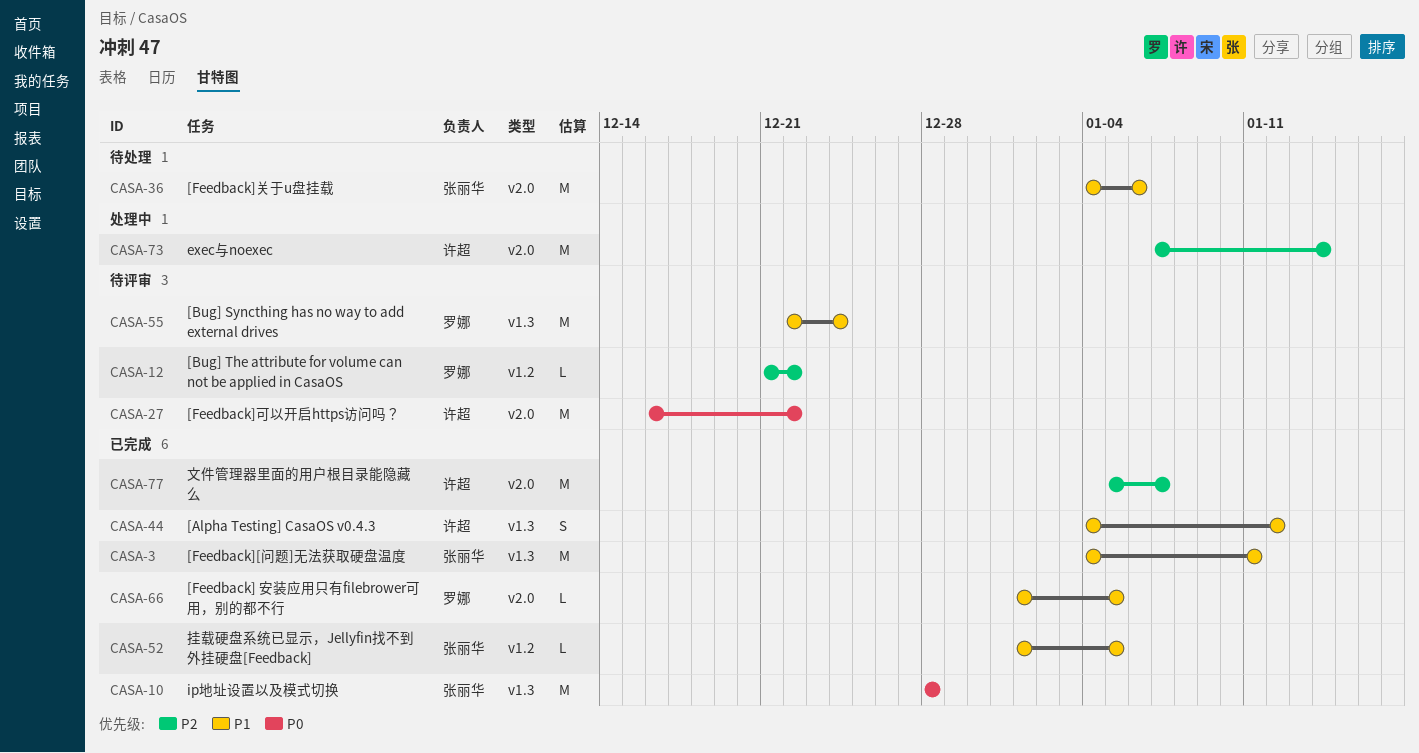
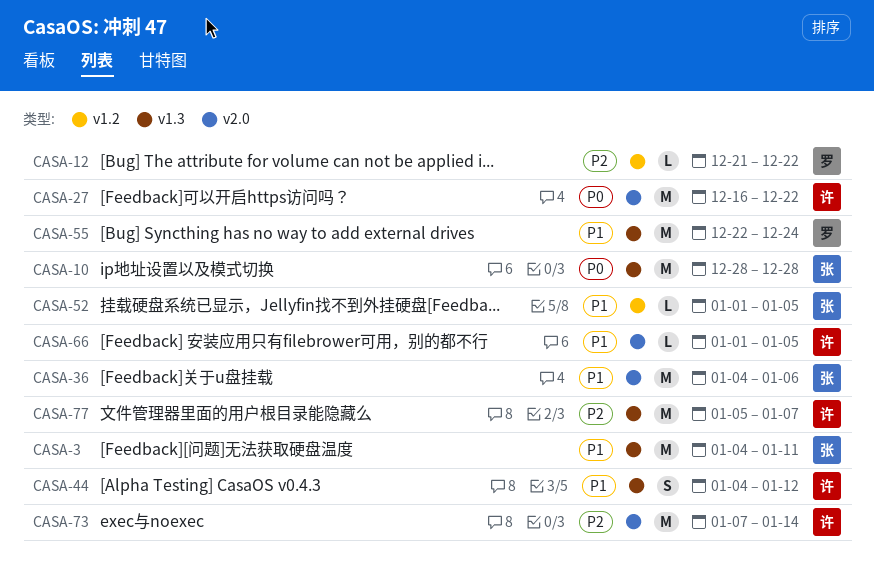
CASA-66, owner: 罗娜 -> 许超
CASA-77, label: v2.0 -> v1.3

